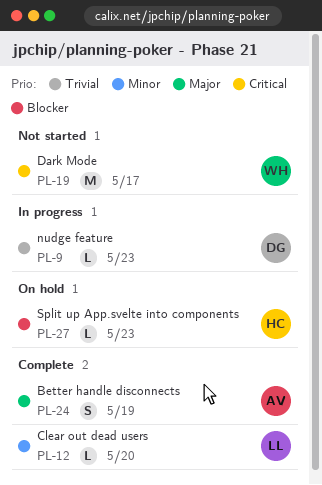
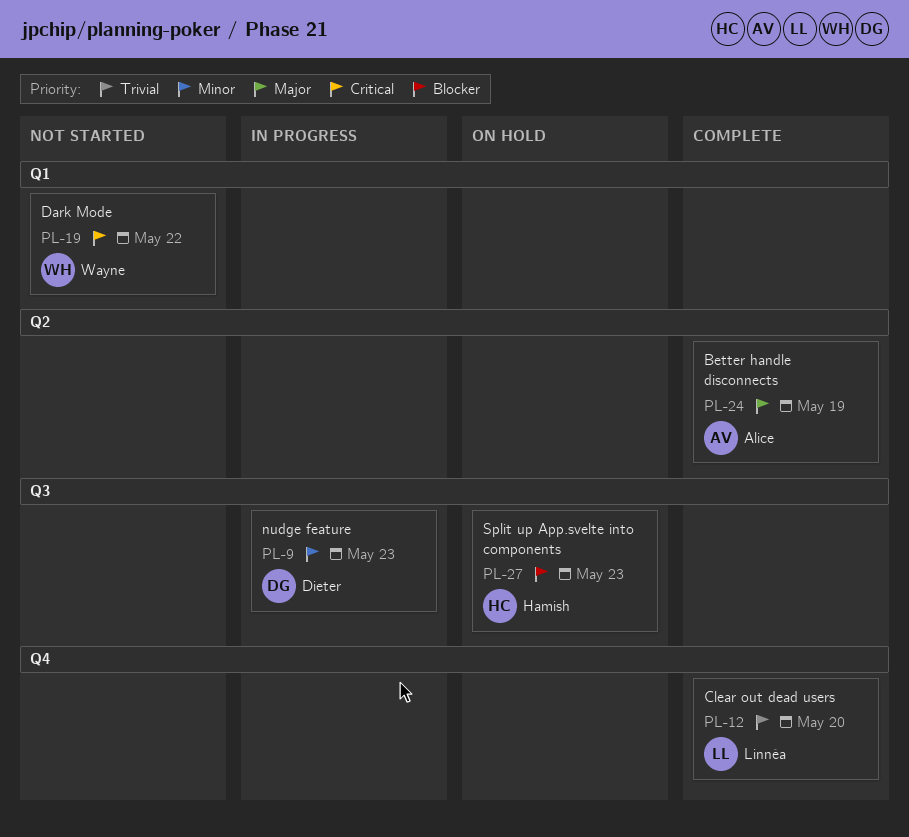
PL-9, priority: Trivial -> Minor
PL-12, priority: Minor -> Trivial
PL-19, due: May 17 -> May 22

